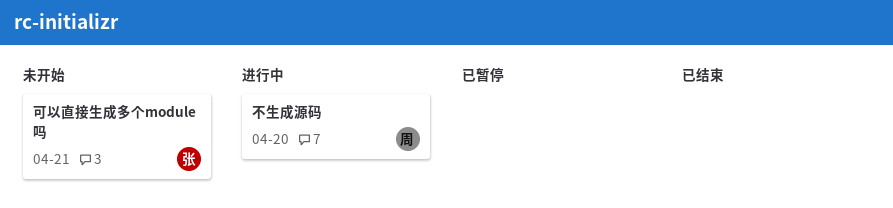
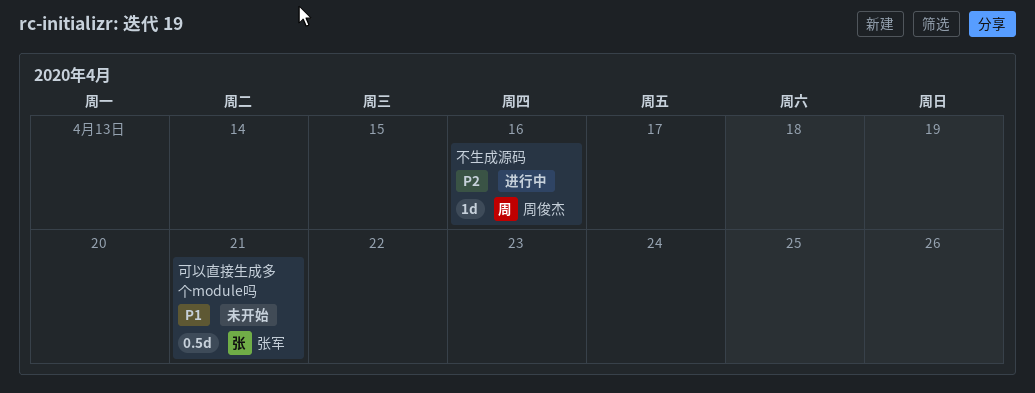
不生成源码, due: Apr 20 -> Apr 16

